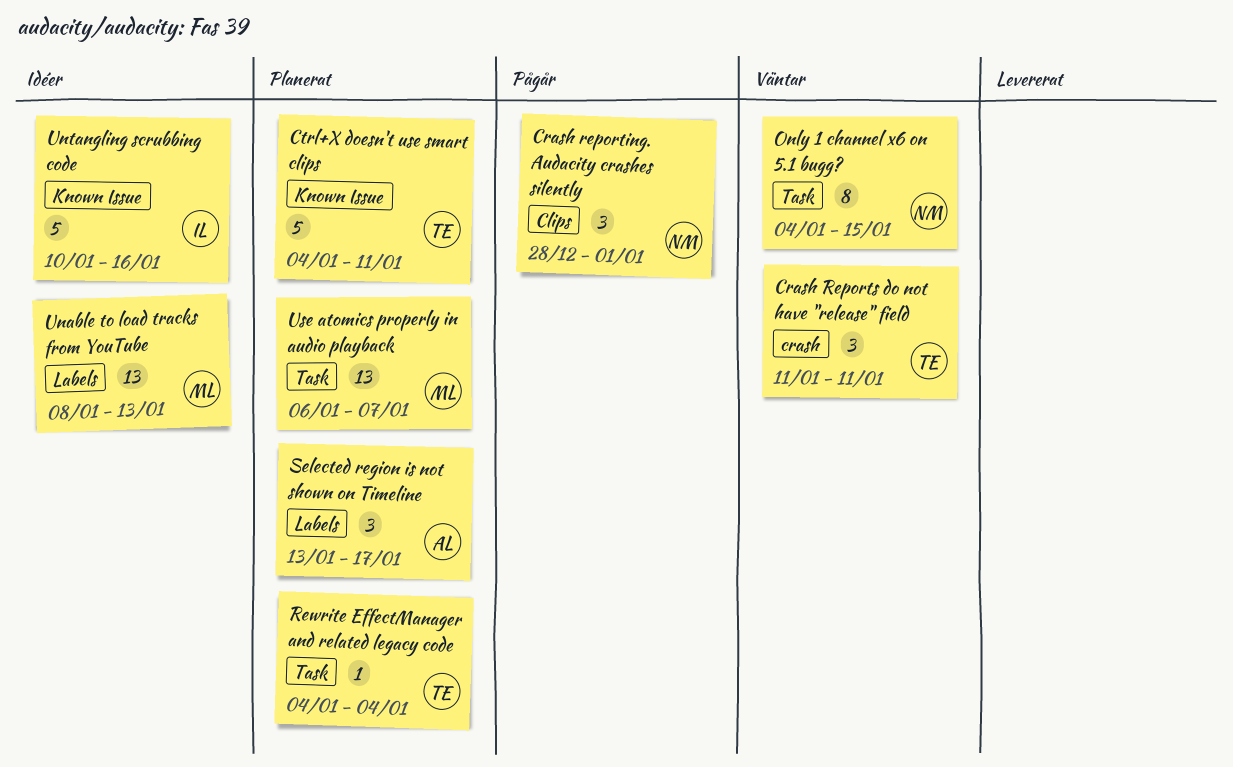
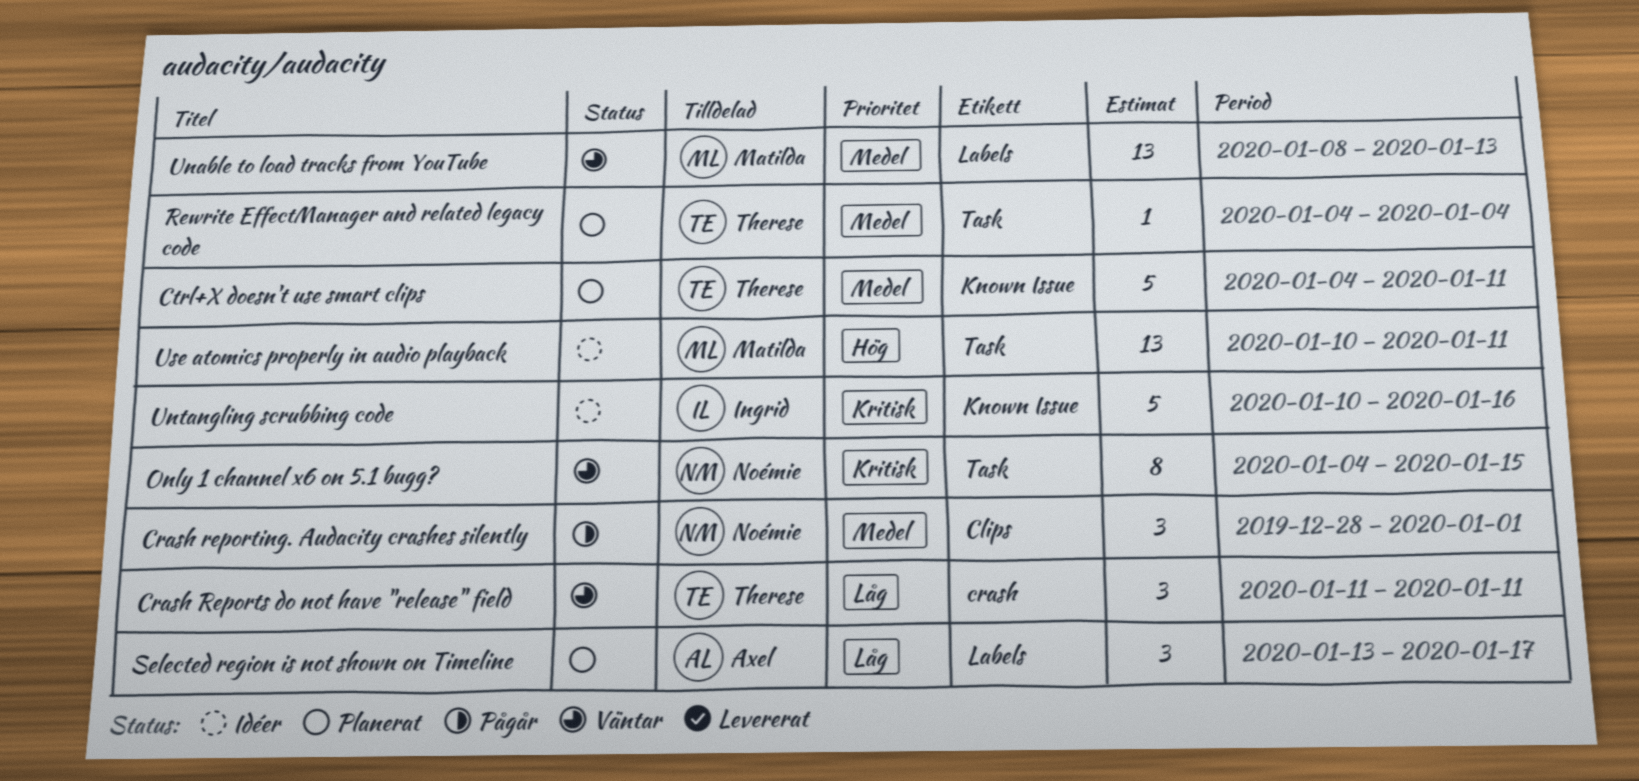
Unable to load tracks from YouTube, status: Idéer -> Väntar
Use atomics properly in audio playback, status: Planerat -> Idéer
Use atomics properly in audio playback, start: Jan 6 -> Jan 10
Use atomics properly in audio playback, due: Jan 7 -> Jan 11

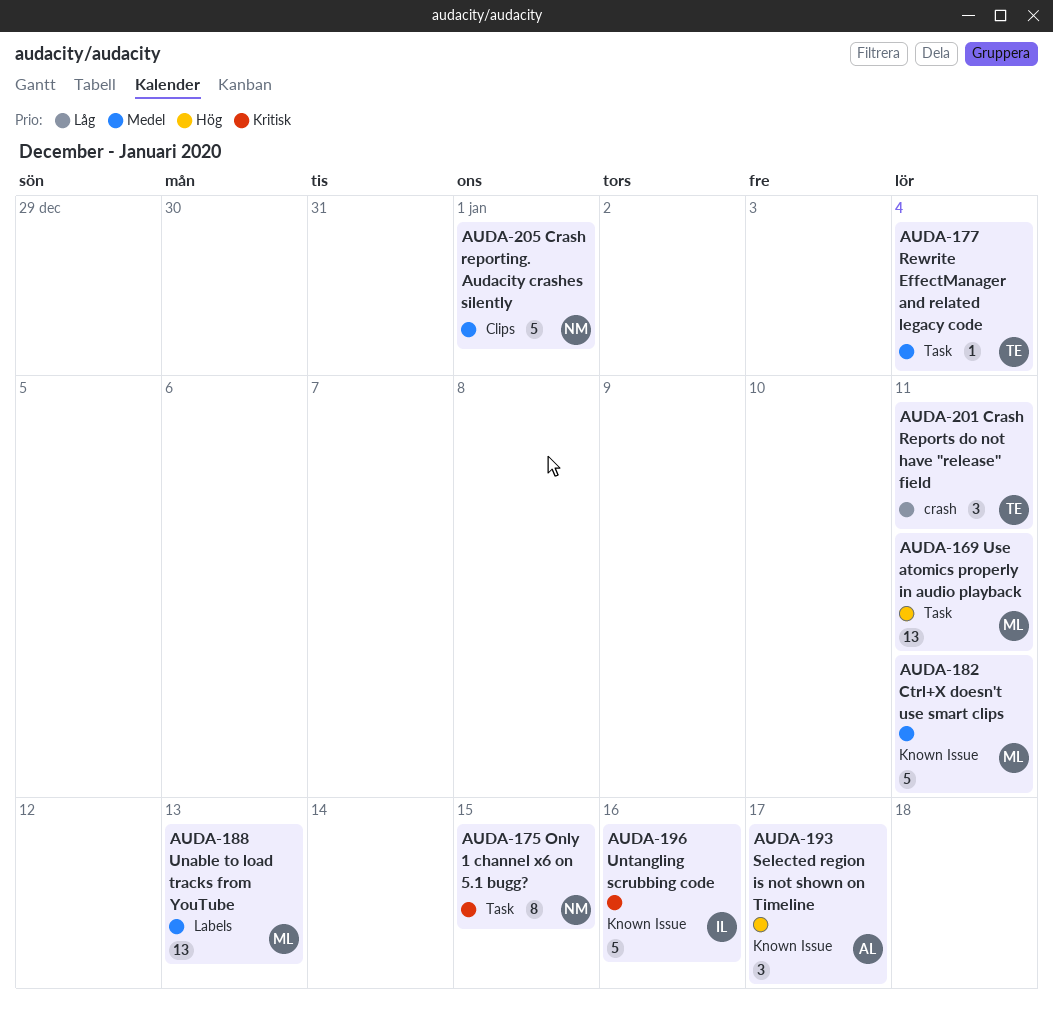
Crash reporting. Audacity crashes silently, estimate: 3 -> 5
Ctrl+X doesn't use smart clips, owner: Therese -> Matilda
Selected region is not shown on Timeline, priority: Låg -> Hög
Selected region is not shown on Timeline, label: Labels -> Known Issue

